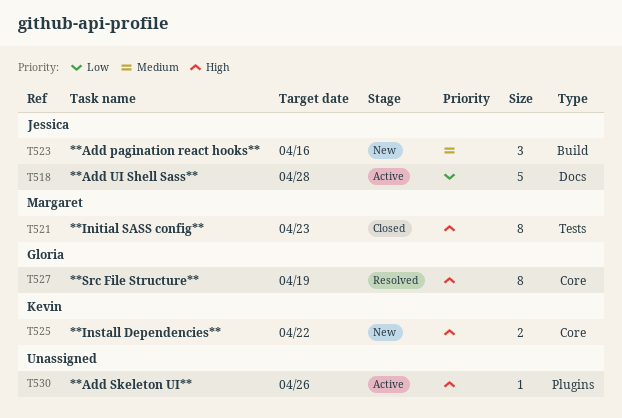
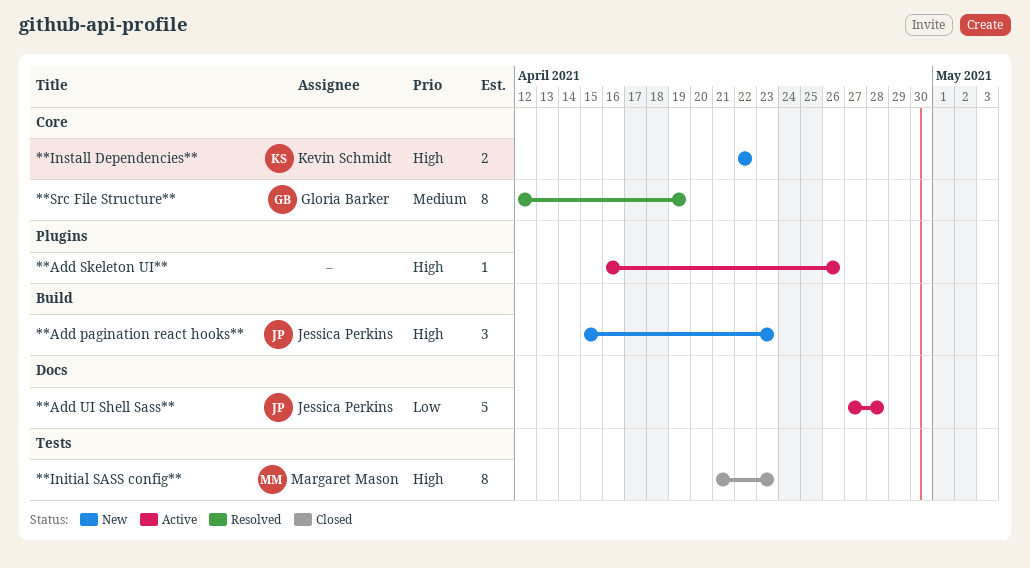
**Add pagination react hooks**, priority: Medium -> High
**Add pagination react hooks**, due: Apr 16 -> Apr 23
**Src File Structure**, priority: High -> Medium

